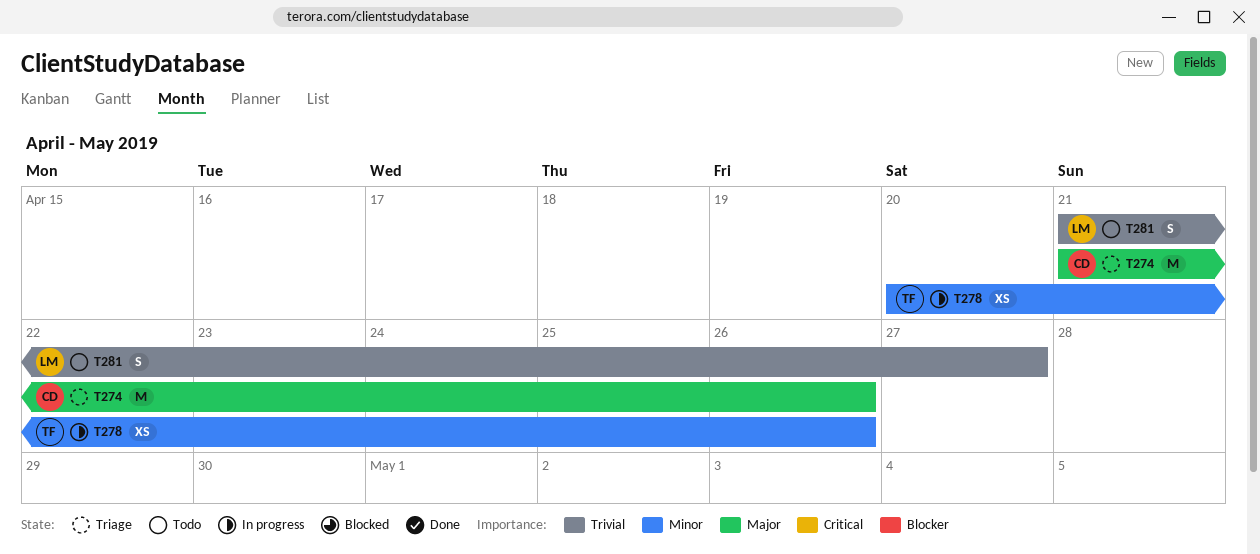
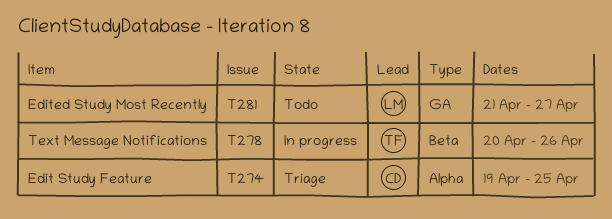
T274, start: Apr 21 -> Apr 19
T274, due: Apr 26 -> Apr 25

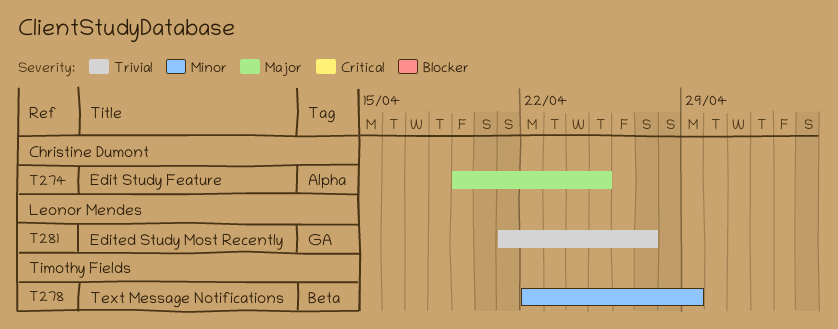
T278, start: Apr 20 -> Apr 22
T278, due: Apr 26 -> Apr 29

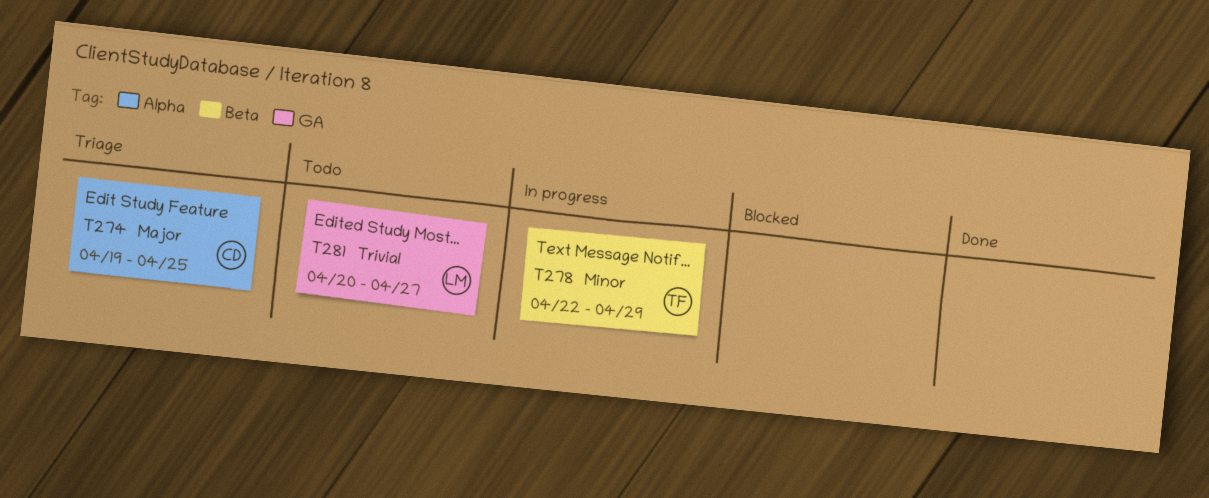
T281, start: Apr 21 -> Apr 20

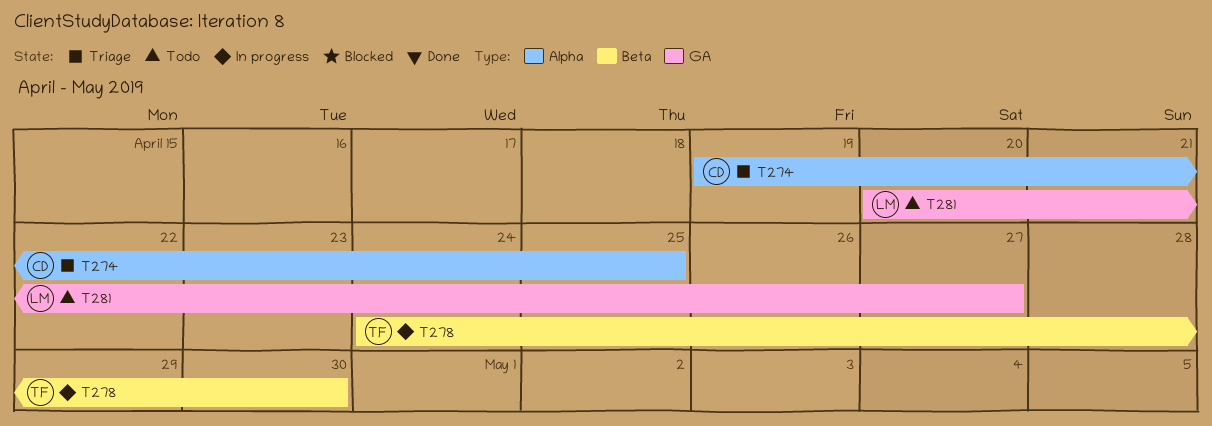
T278, start: Apr 22 -> Apr 24
T278, due: Apr 29 -> Apr 30

